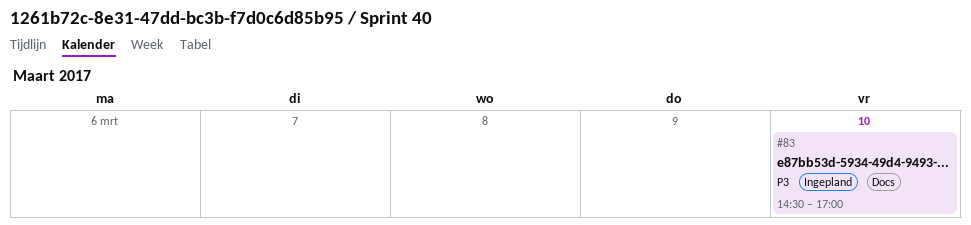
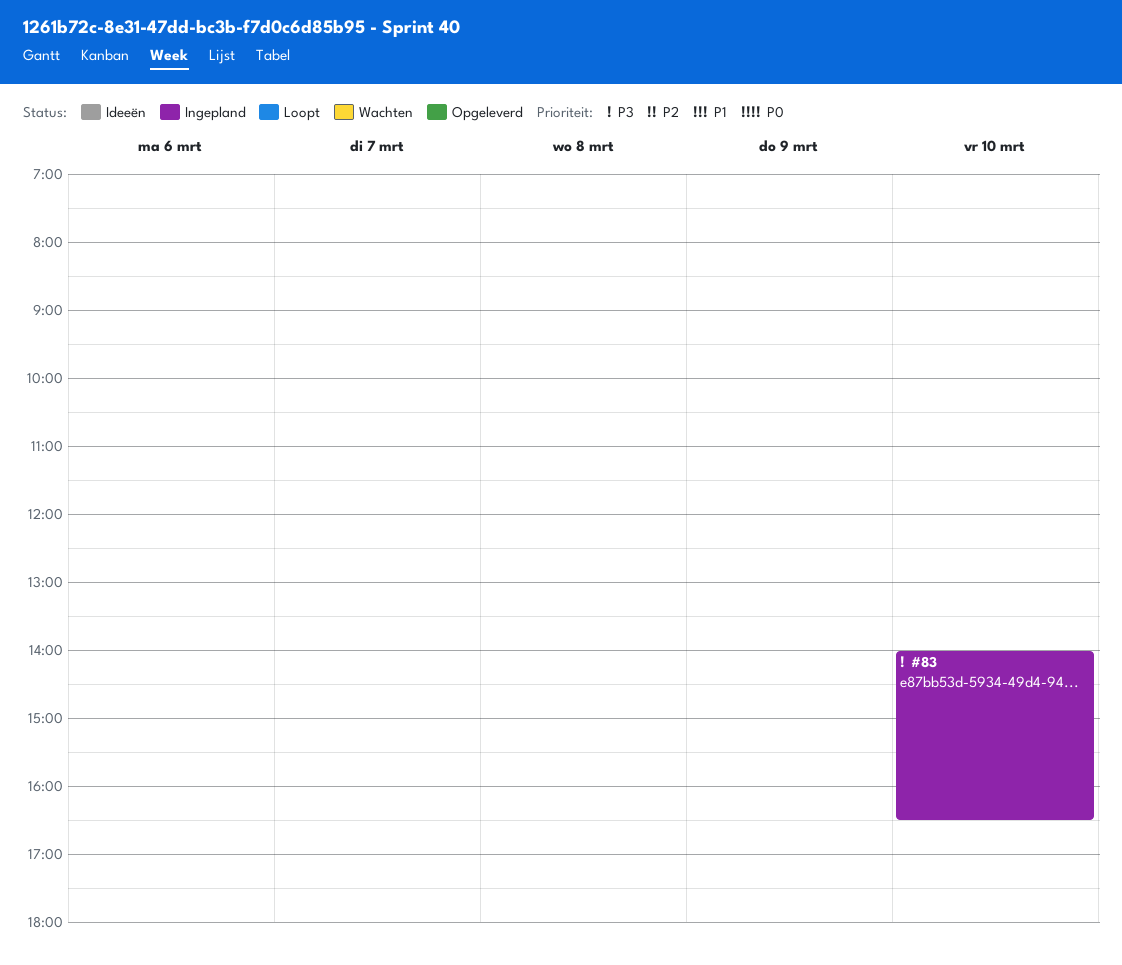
#83, begins: 14:30 -> 14:00
#83, ends: 17:00 -> 16:30

